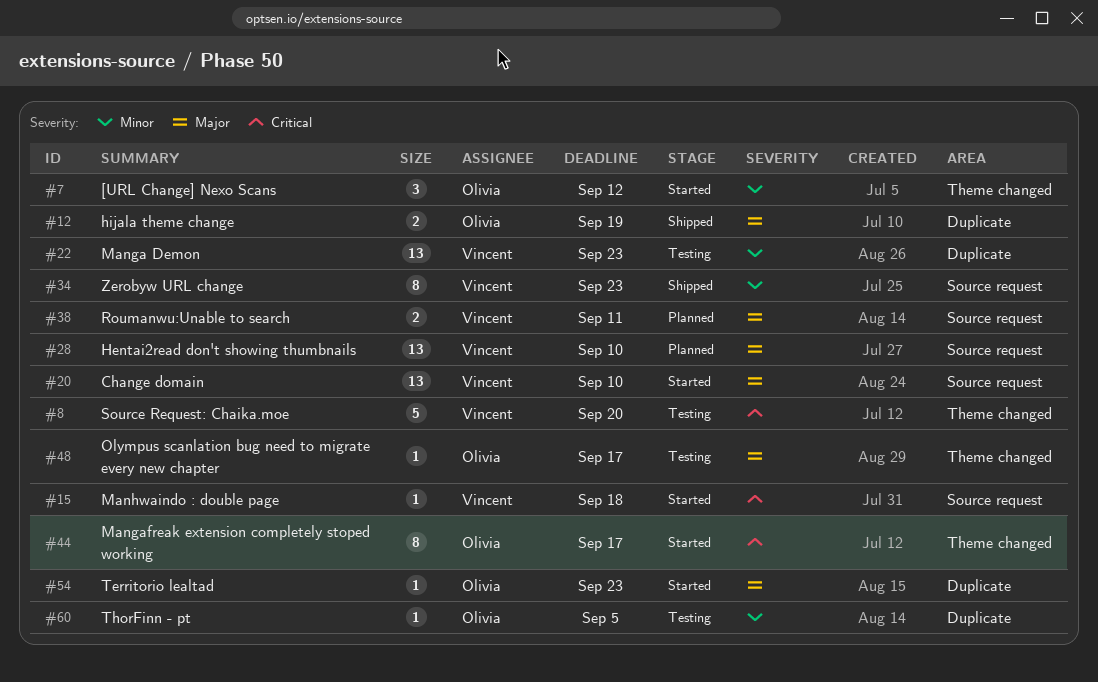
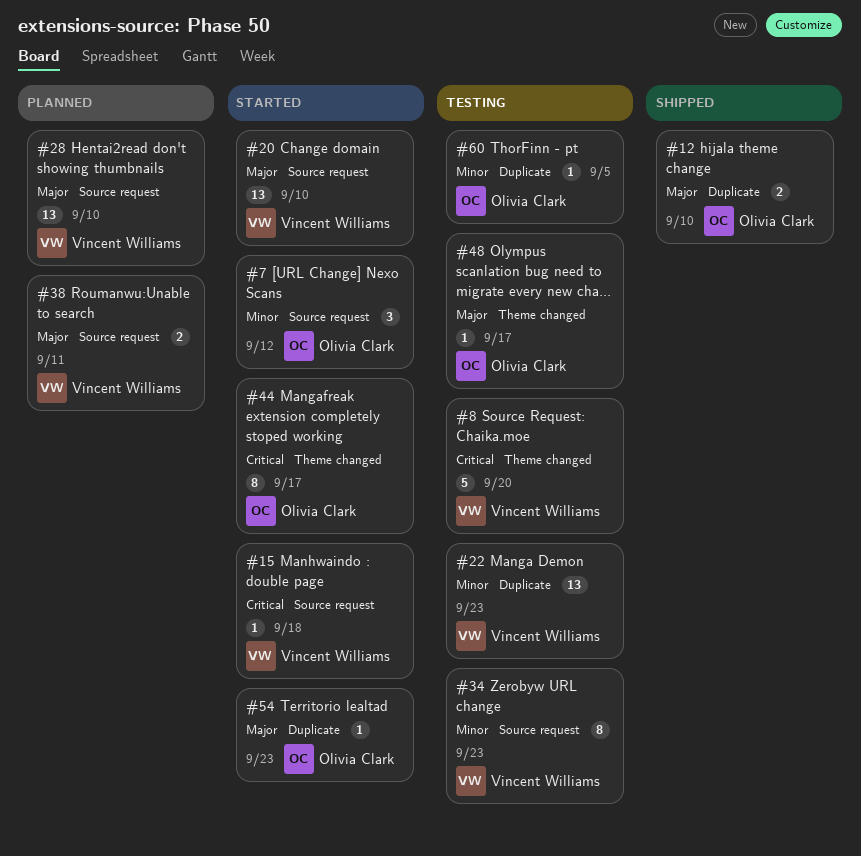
#7, label: Theme changed -> Source request
#12, due: Sep 19 -> Sep 10
#34, status: Shipped -> Testing

